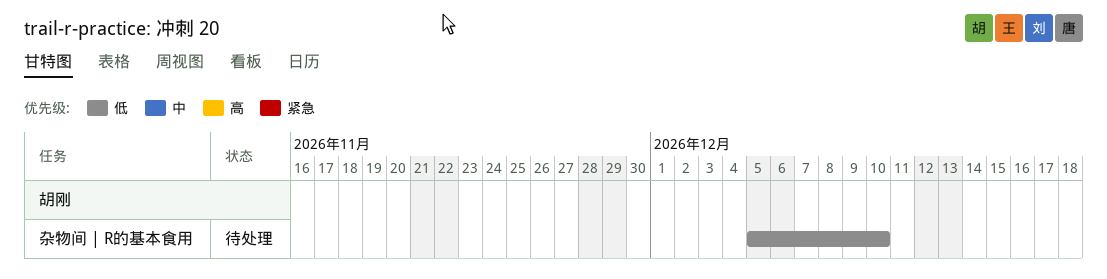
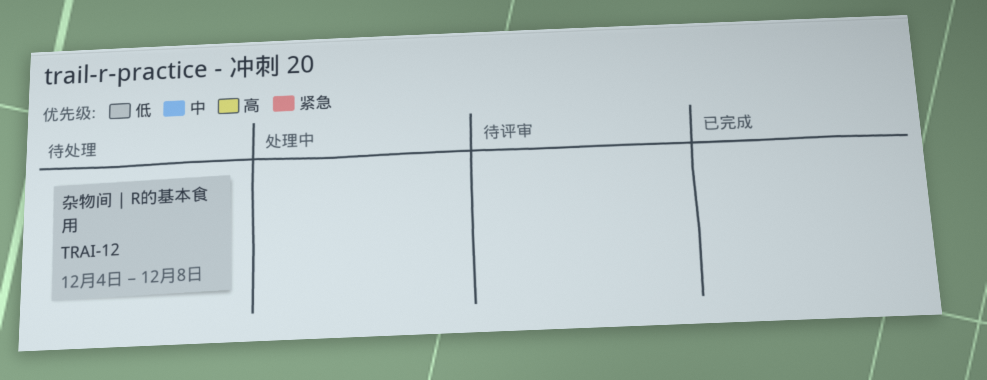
杂物间 | R的基本食用, start: Dec 5 -> Dec 4
杂物间 | R的基本食用, due: Dec 10 -> Dec 8

